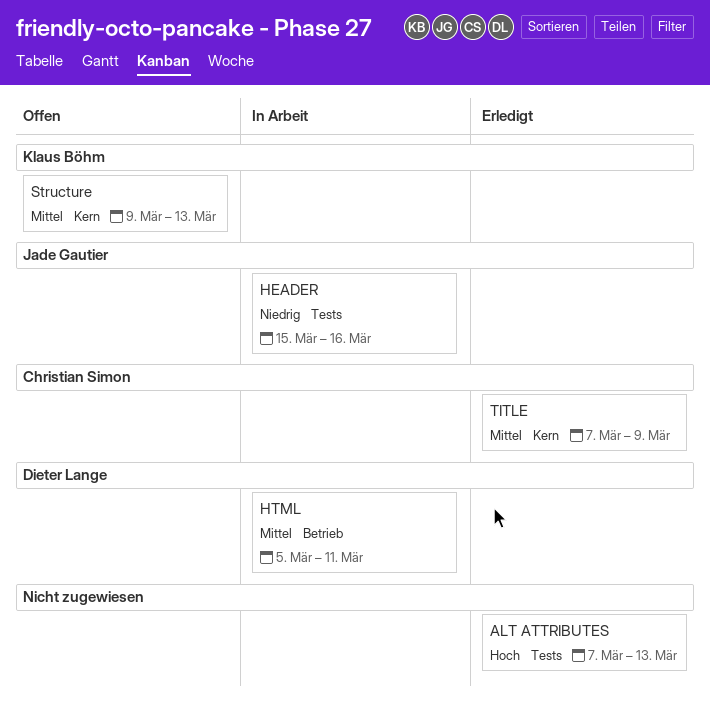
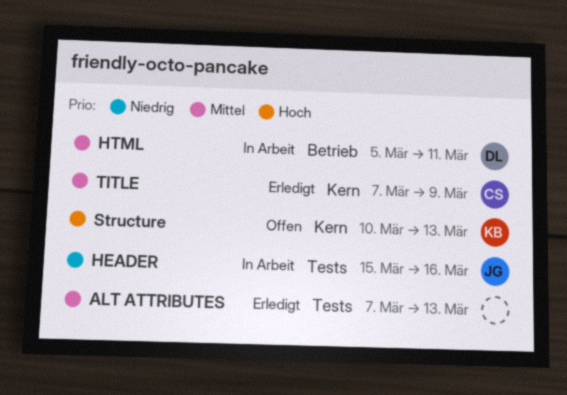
ALT ATTRIBUTES, priority: Hoch -> Mittel
Structure, priority: Mittel -> Hoch
Structure, start: Mar 9 -> Mar 10

